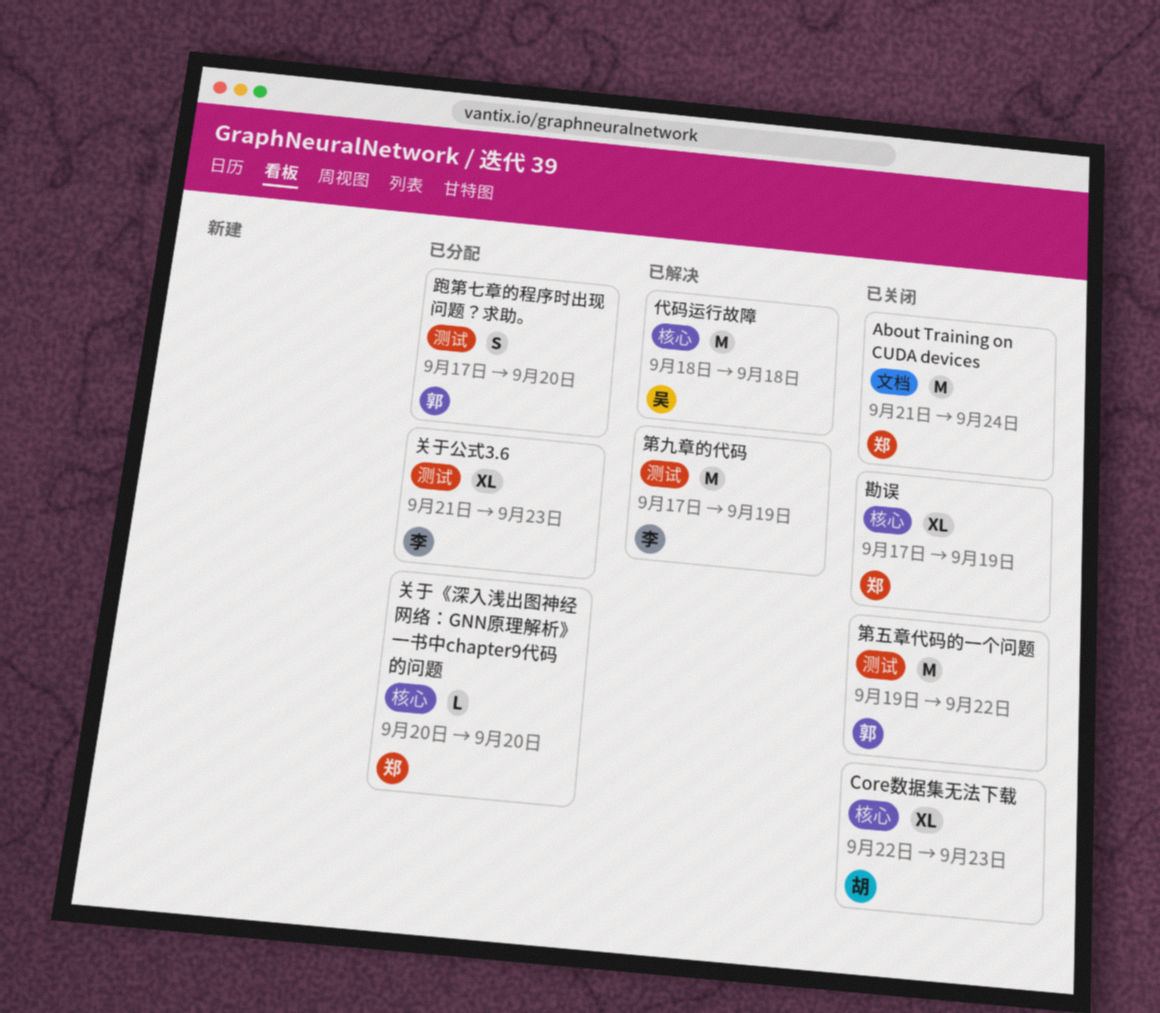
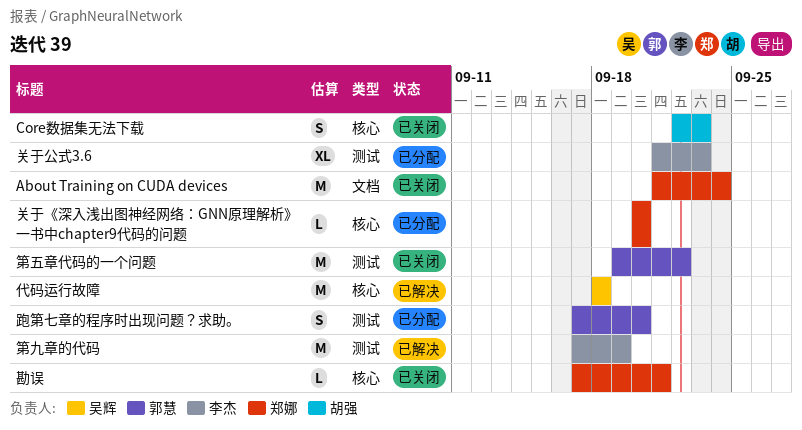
Core数据集无法下载, estimate: XL -> S
勘误, estimate: XL -> L
勘误, due: Sep 19 -> Sep 21

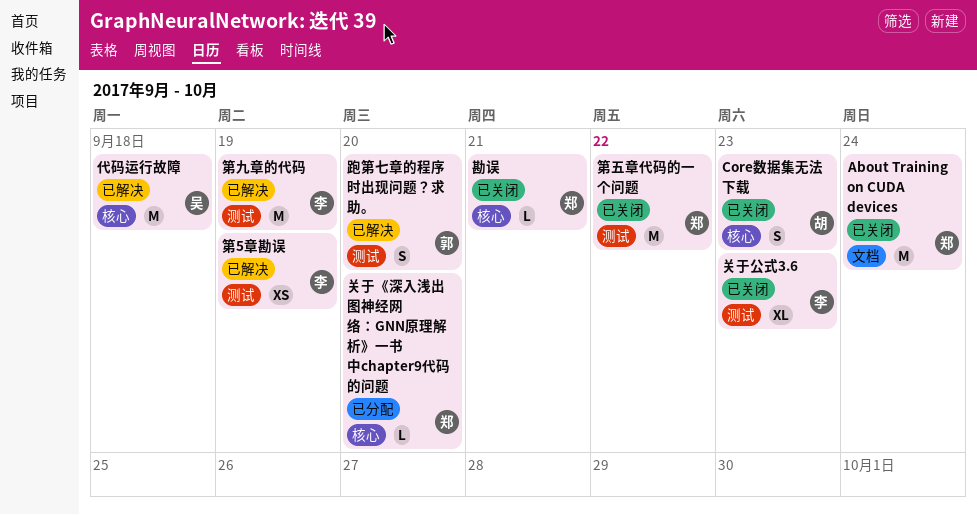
关于公式3.6, status: 已分配 -> 已关闭
第5章勘误: none -> present
第五章代码的一个问题, owner: 郭慧 -> 郑娜
跑第七章的程序时出现问题？求助。, status: 已分配 -> 已解决

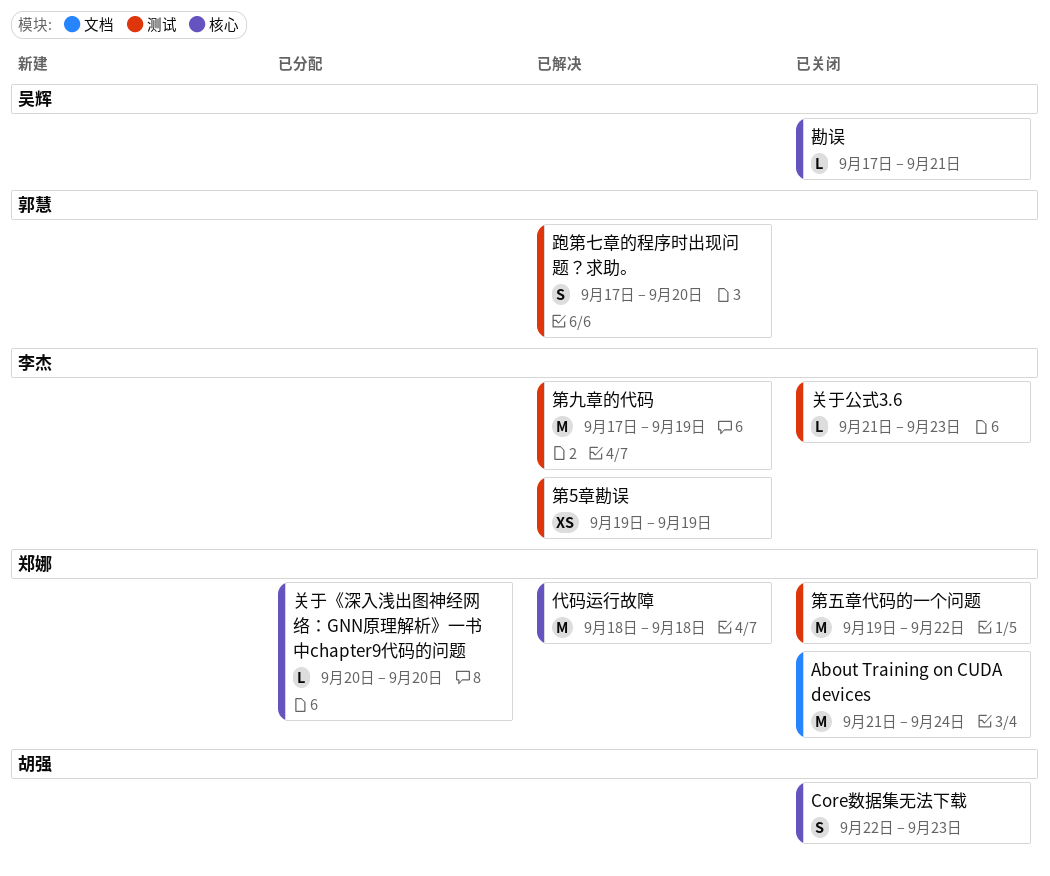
代码运行故障, owner: 吴辉 -> 郑娜
关于公式3.6, estimate: XL -> L
勘误, owner: 郑娜 -> 吴辉

